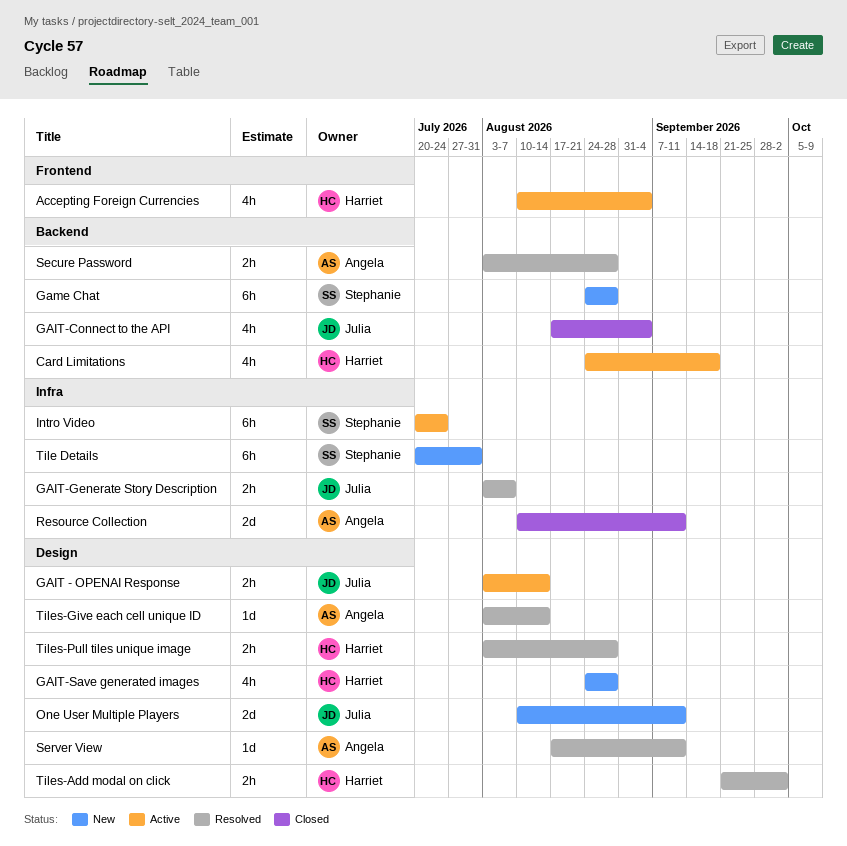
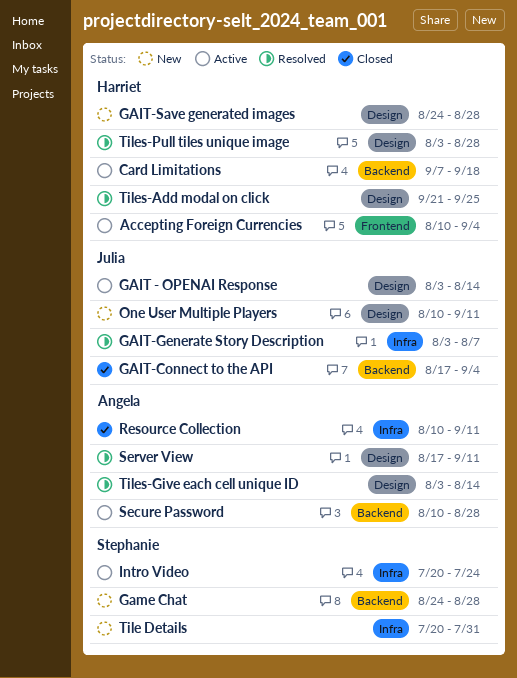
Card Limitations, start: Aug 24 -> Sep 7
Secure Password, status: Resolved -> Active
Secure Password, start: Aug 3 -> Aug 10
Tiles-Add modal on click, due: Oct 2 -> Sep 25

